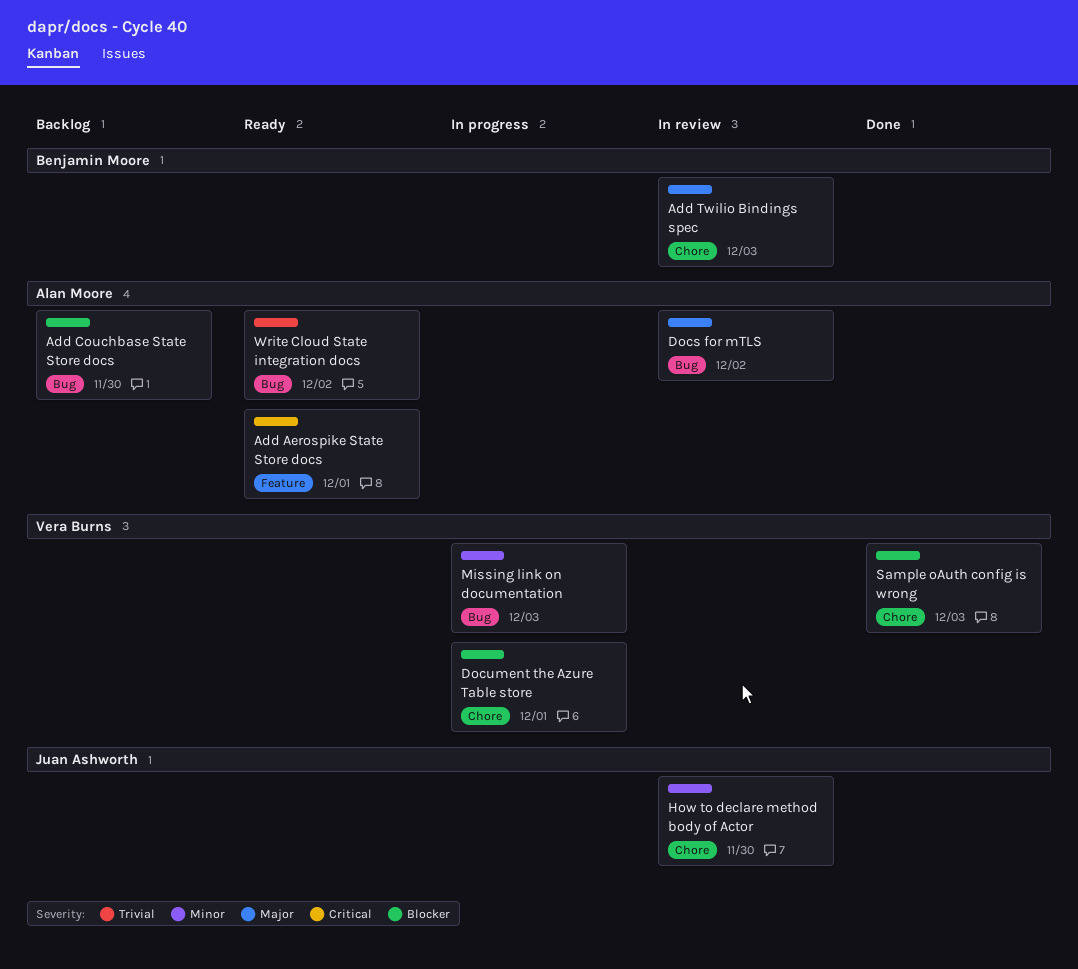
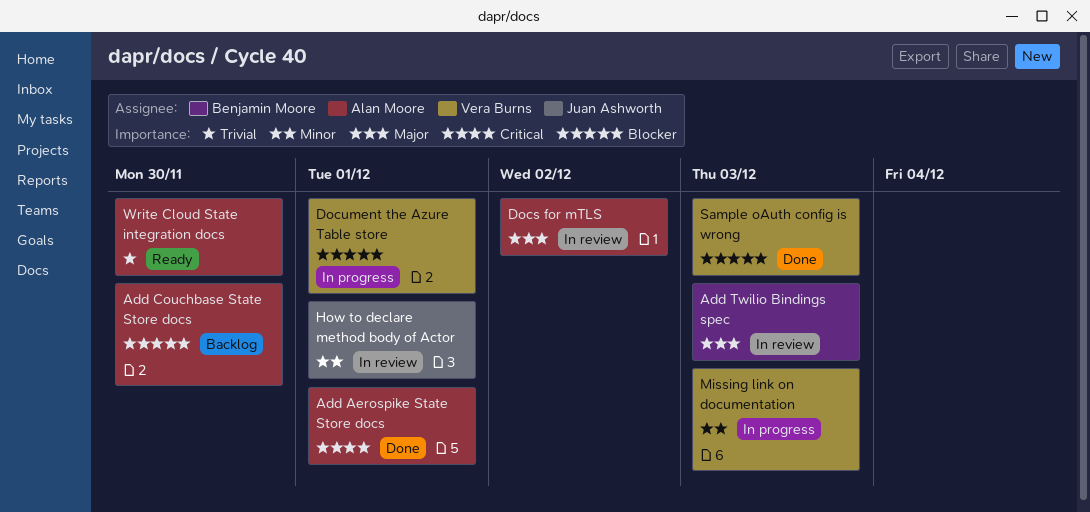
Add Aerospike State Store docs, status: Ready -> Done
How to declare method body of Actor, due: Nov 30 -> Dec 1
Write Cloud State integration docs, due: Dec 2 -> Nov 30

